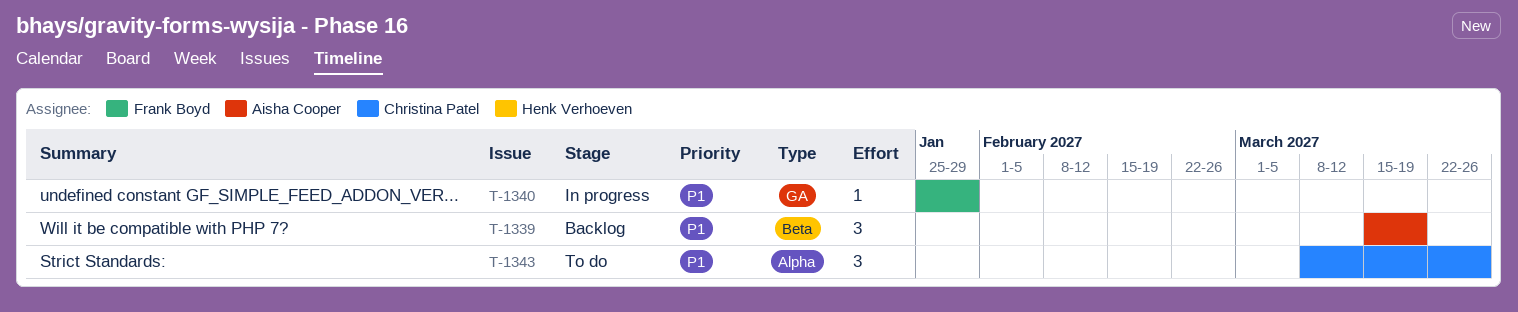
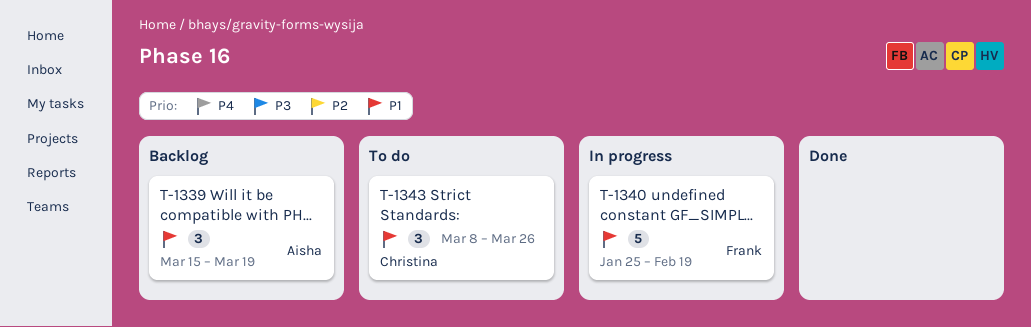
T-1340, estimate: 1 -> 5
T-1340, due: Jan 29 -> Feb 19

